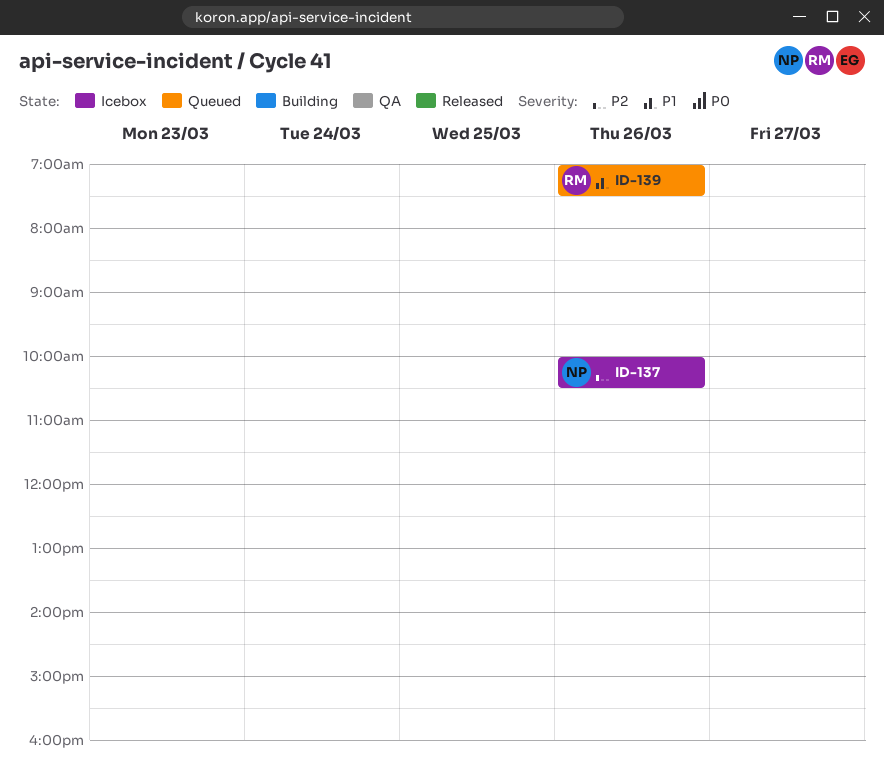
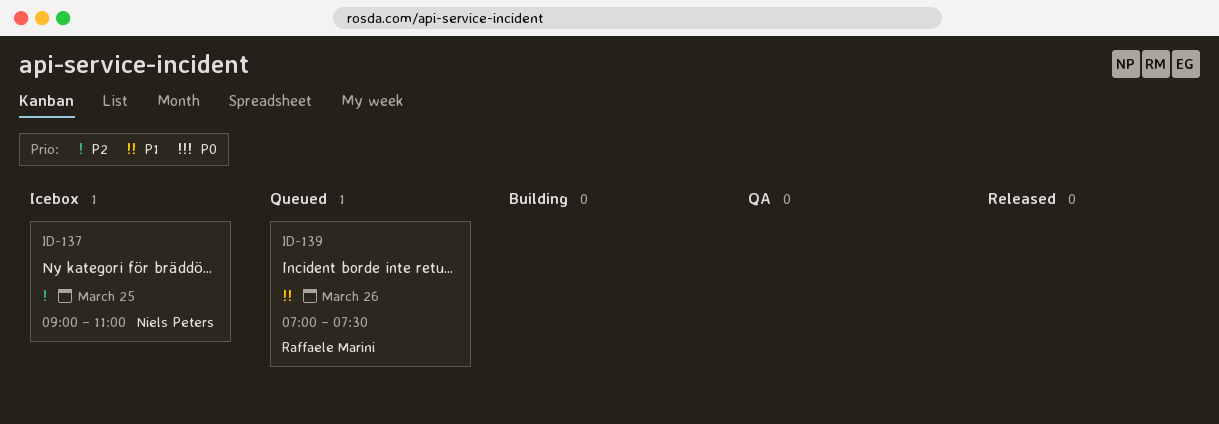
ID-137, day: Mar 26 -> Mar 25
ID-137, begins: 10:00 -> 09:00
ID-137, ends: 10:30 -> 11:00

